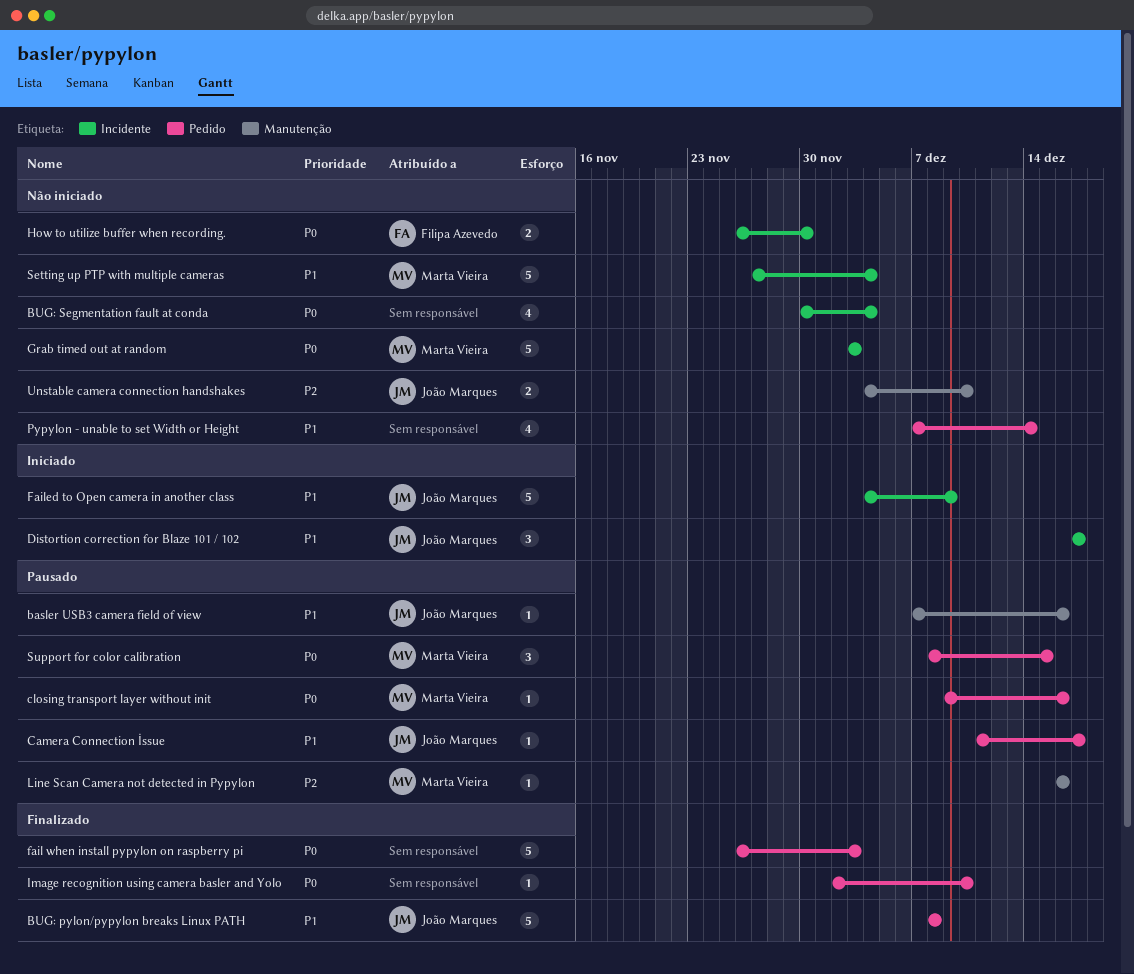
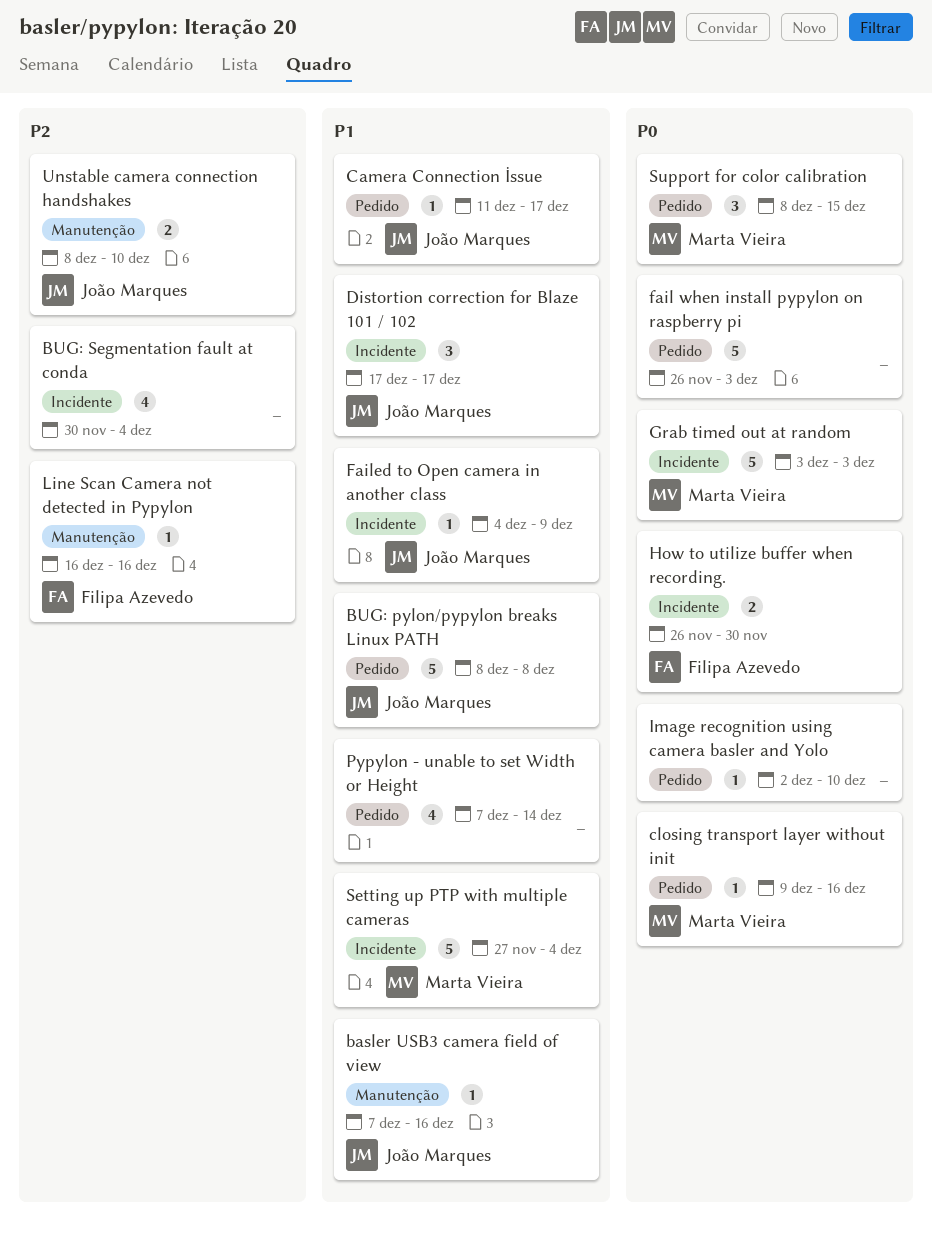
BUG: Segmentation fault at conda, priority: P0 -> P2
Failed to Open camera in another class, estimate: 5 -> 1
Line Scan Camera not detected in Pypylon, owner: Marta Vieira -> Filipa Azevedo
Unstable camera connection handshakes, start: Dec 4 -> Dec 8

